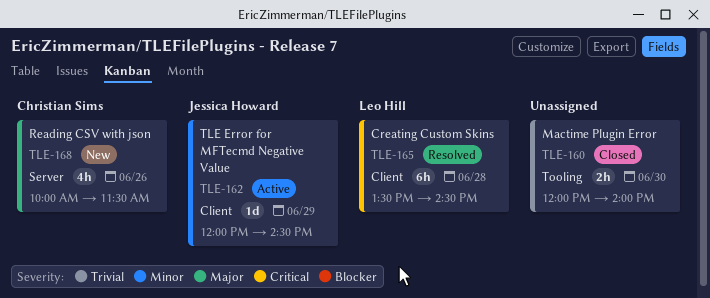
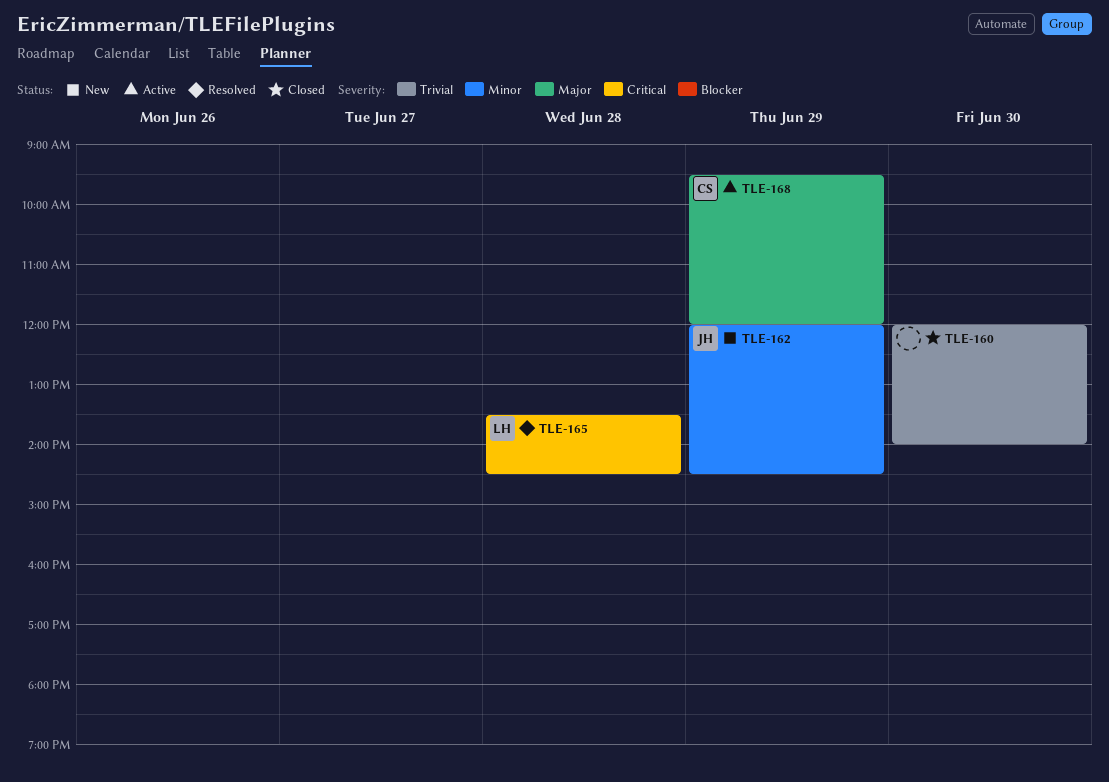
TLE-162, status: Active -> New
TLE-168, status: New -> Active
TLE-168, day: Jun 26 -> Jun 29
TLE-168, begins: 10:00 -> 09:30
TLE-168, ends: 11:30 -> 12:00

